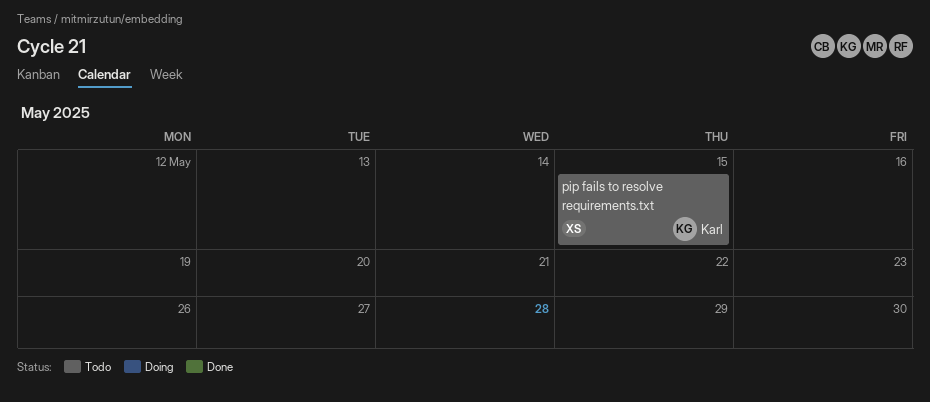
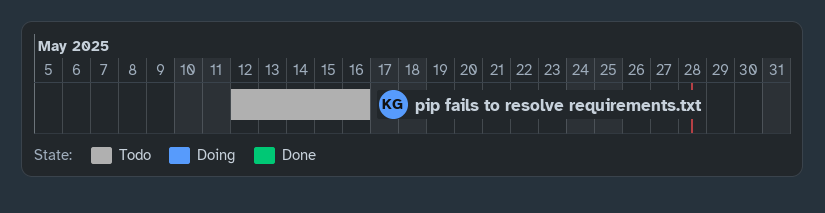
pip fails to resolve requirements.txt, due: May 15 -> May 16

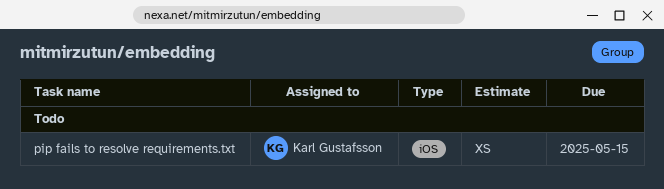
pip fails to resolve requirements.txt, due: May 16 -> May 15

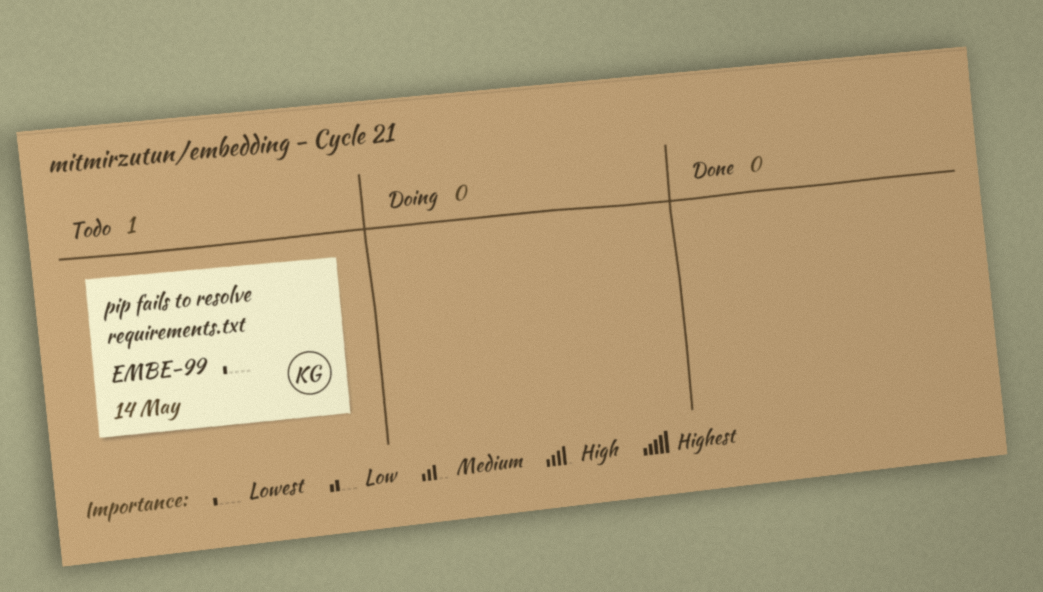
pip fails to resolve requirements.txt, due: May 15 -> May 14

